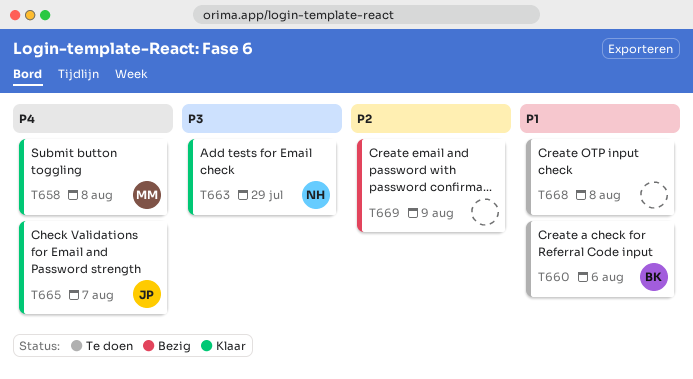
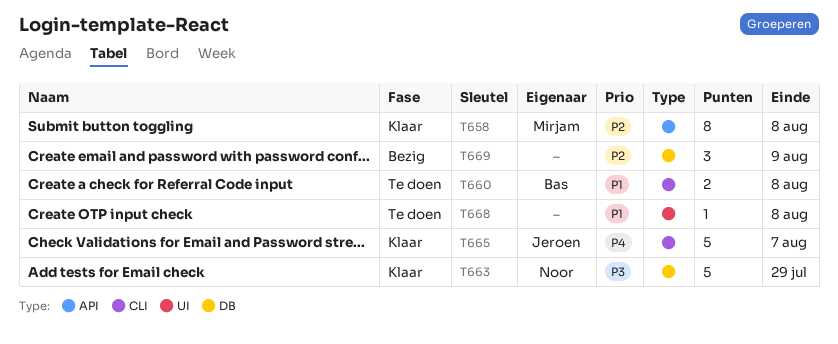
T658, priority: P4 -> P2
T660, due: Aug 6 -> Aug 8

